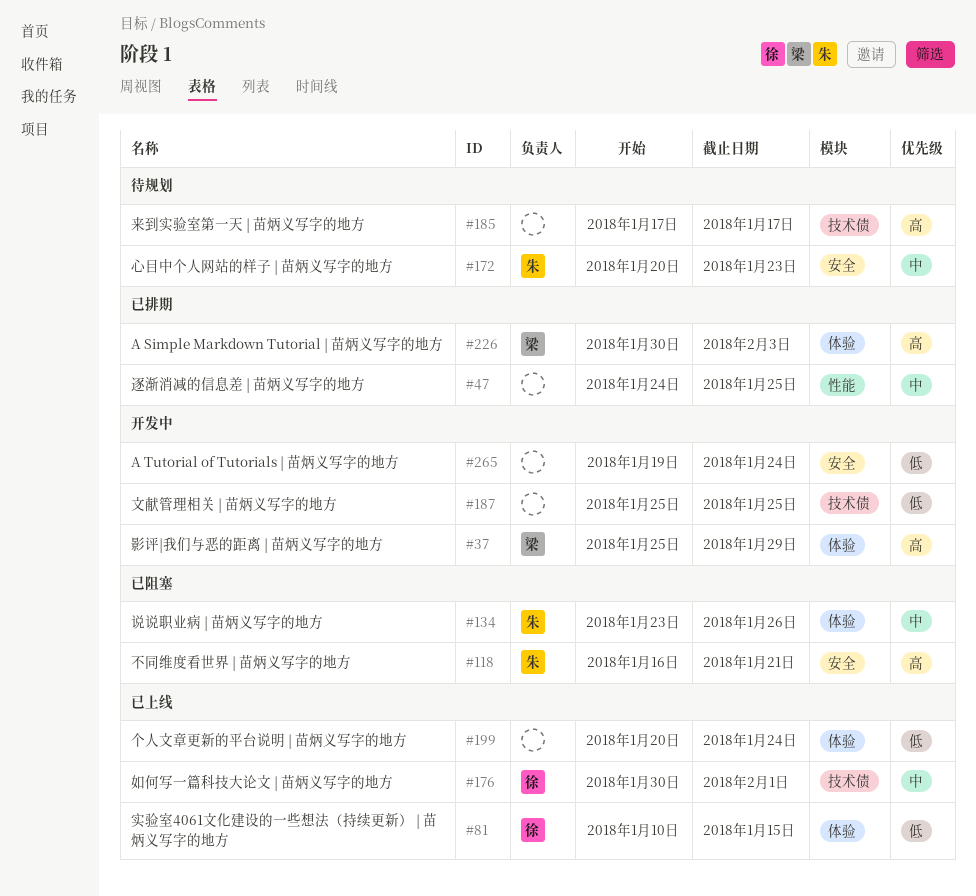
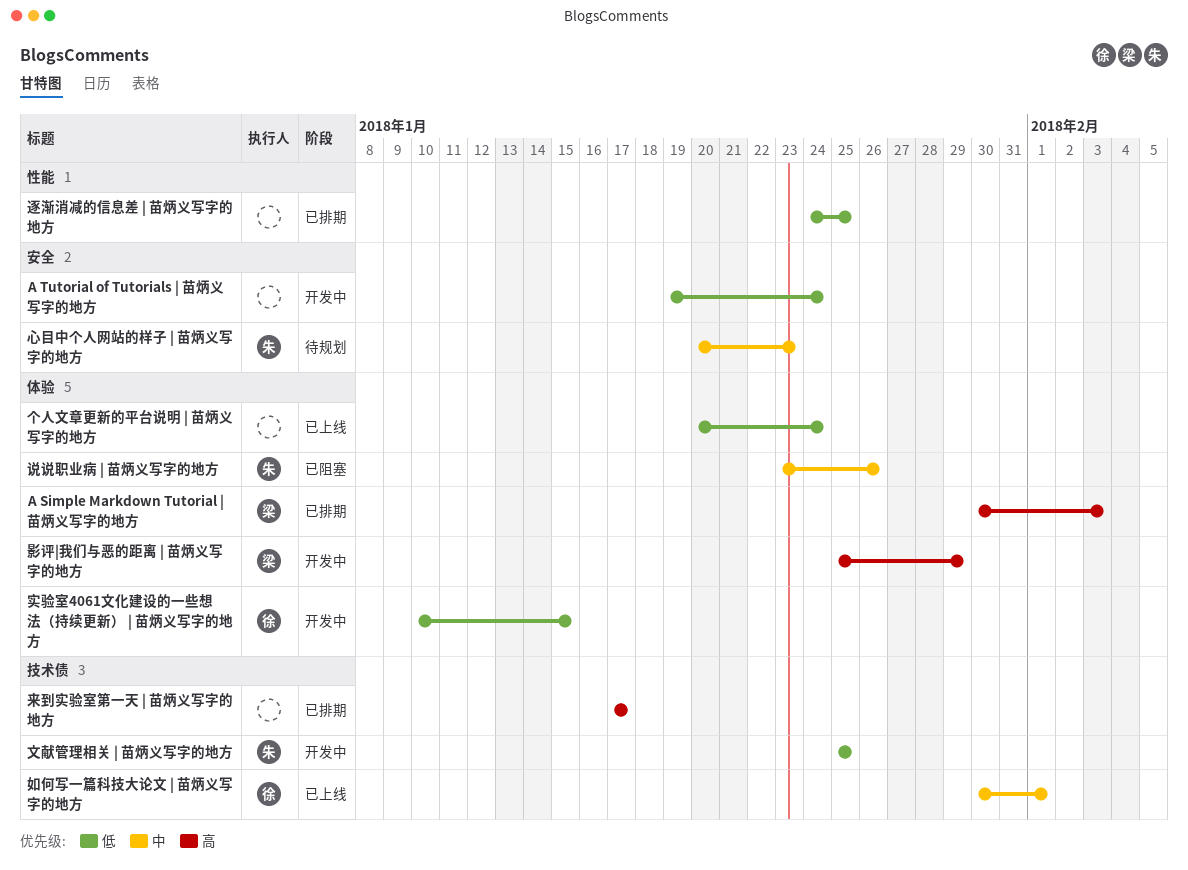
不同维度看世界 | 苗炳义写字的地方: present -> none
实验室4061文化建设的一些想法（持续更新） | 苗炳义写字的地方, status: 已上线 -> 开发中
文献管理相关 | 苗炳义写字的地方, owner: none -> 朱
来到实验室第一天 | 苗炳义写字的地方, status: 待规划 -> 已排期
逐渐消减的信息差 | 苗炳义写字的地方, priority: 中 -> 低

